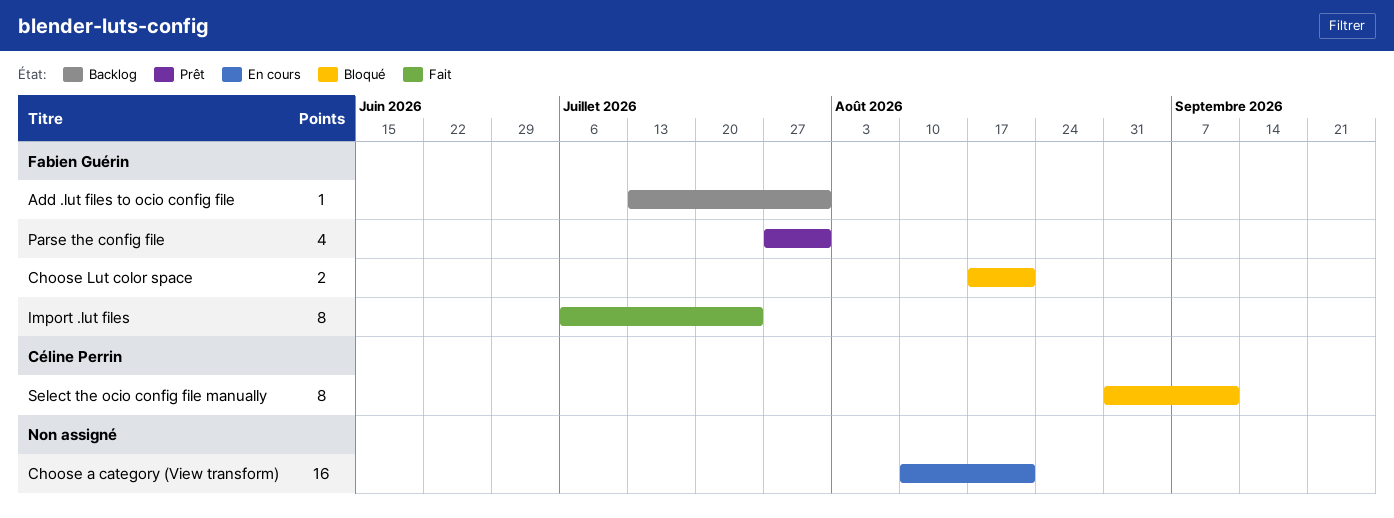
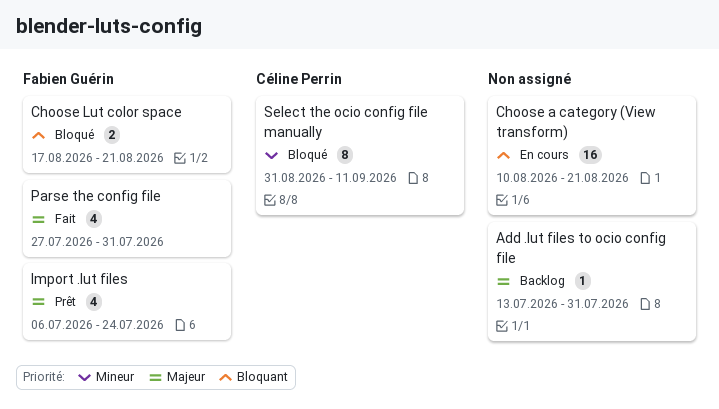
Add .lut files to ocio config file, owner: Fabien Guérin -> none
Import .lut files, status: Fait -> Prêt
Import .lut files, estimate: 8 -> 4
Parse the config file, status: Prêt -> Fait

